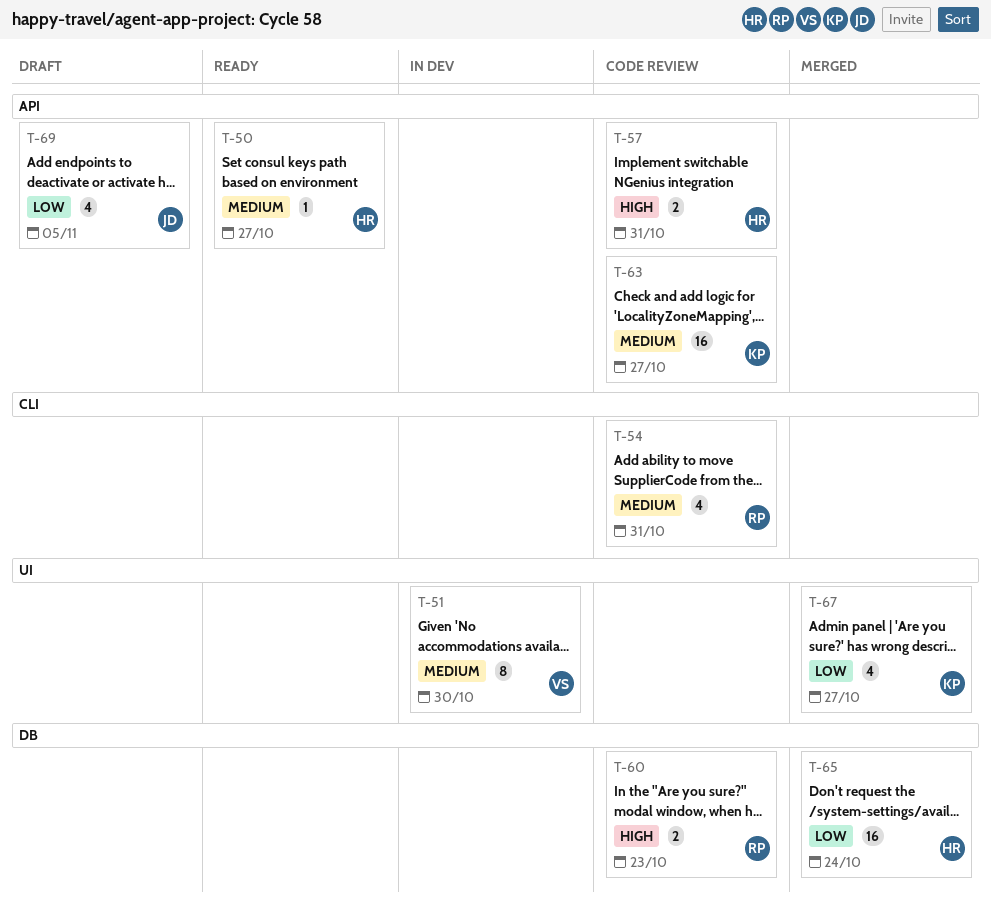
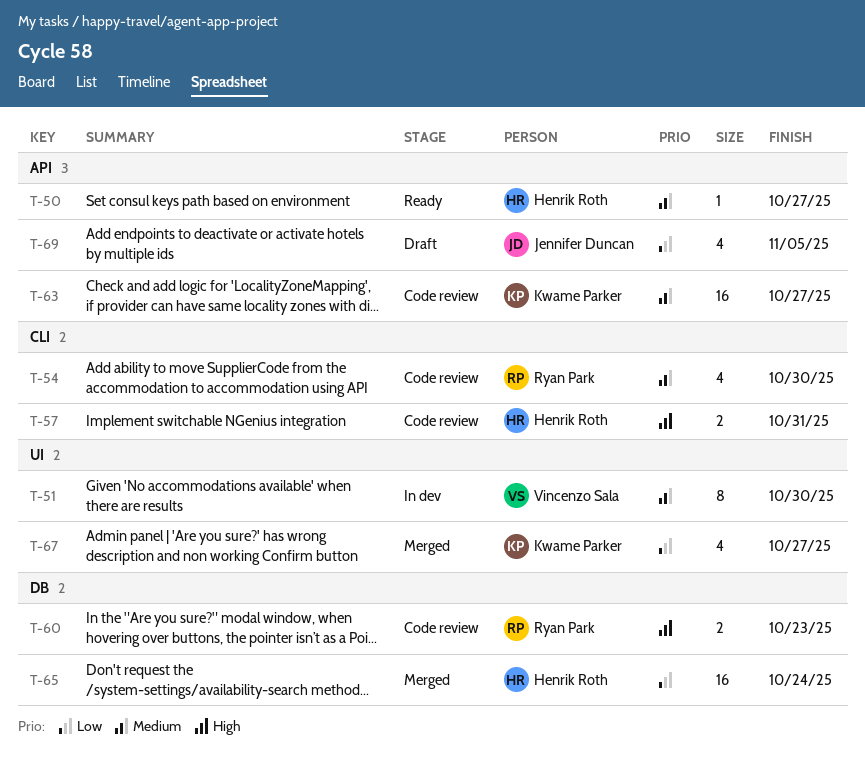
T-54, due: Oct 31 -> Oct 30
T-57, label: API -> CLI

